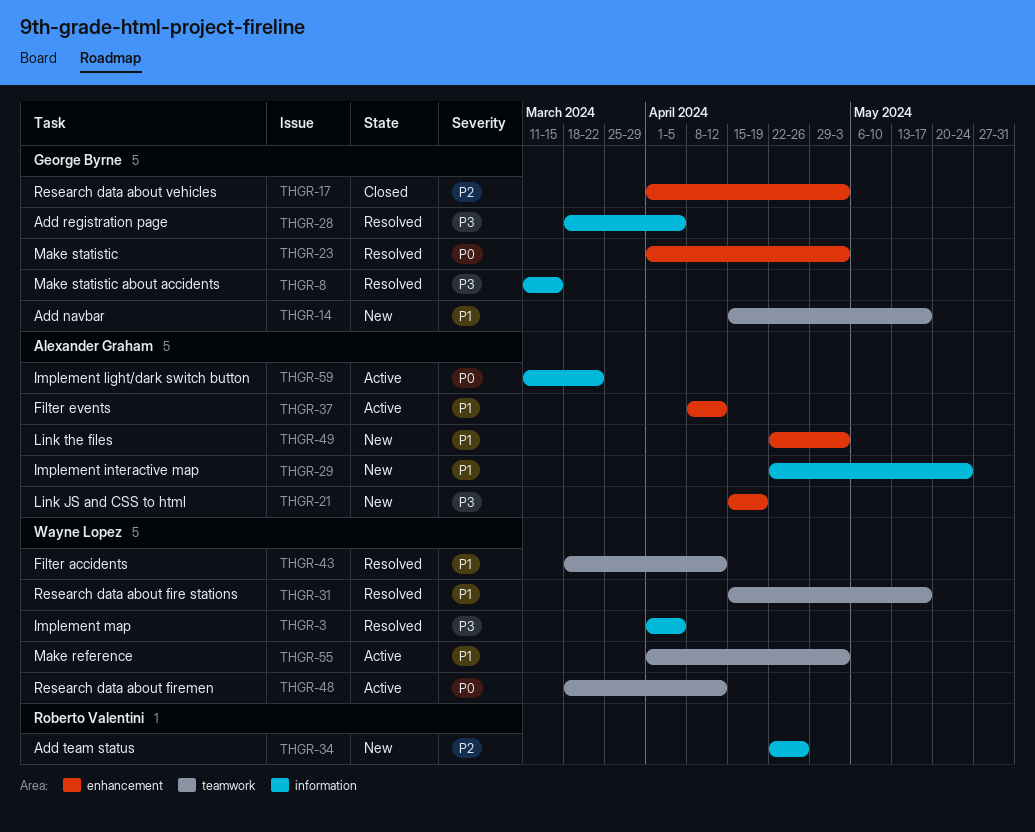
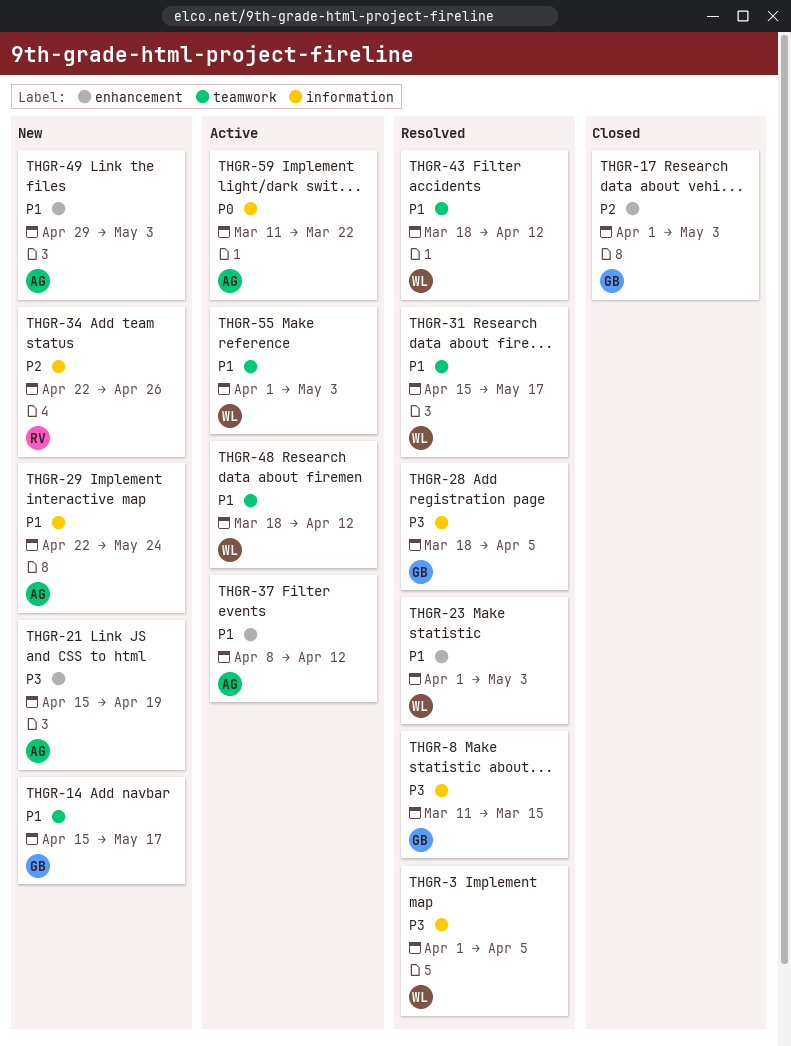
THGR-23, owner: George Byrne -> Wayne Lopez
THGR-23, priority: P0 -> P1
THGR-48, priority: P0 -> P1
THGR-49, start: Apr 22 -> Apr 29

